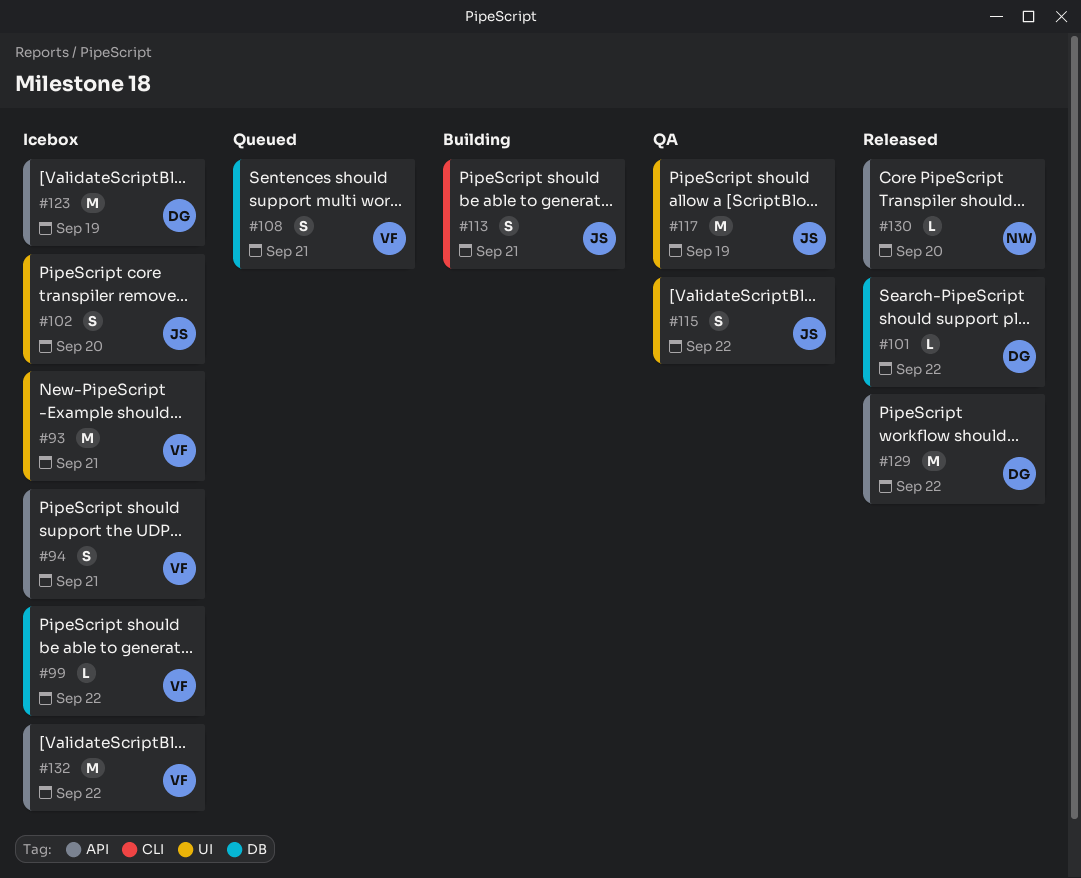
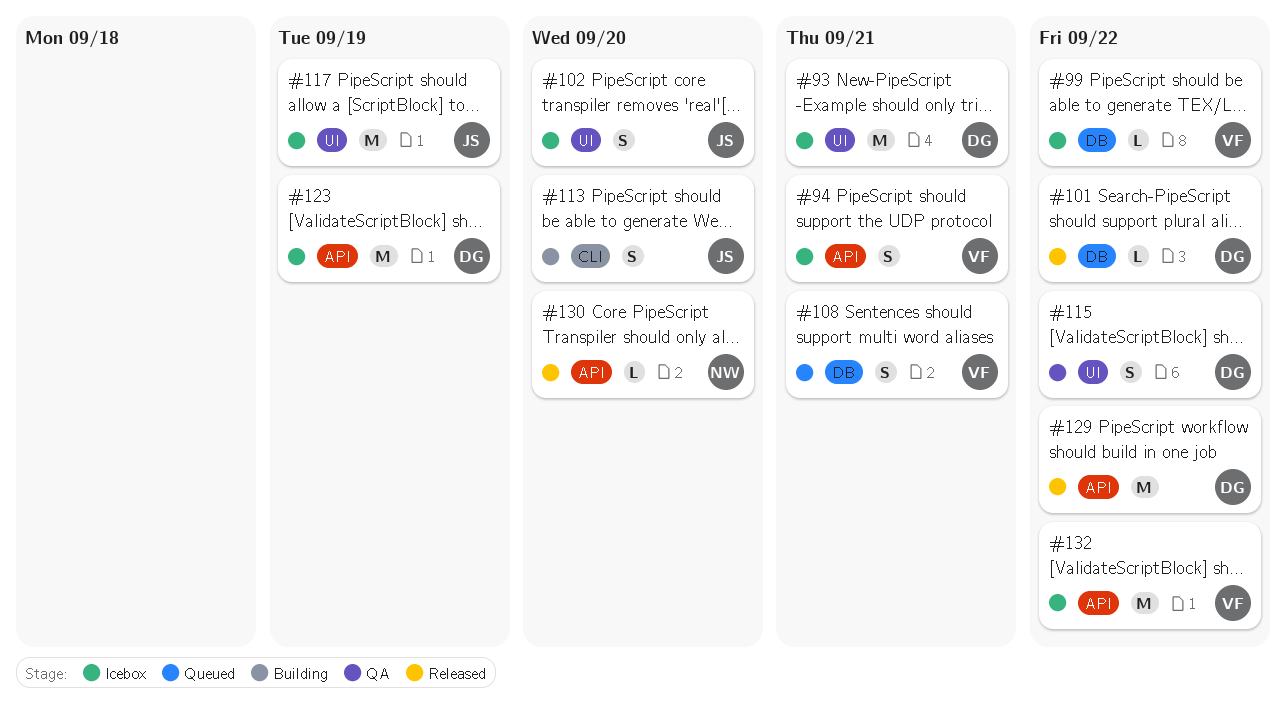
#93, owner: VF -> DG
#113, due: Sep 21 -> Sep 20
#115, owner: JS -> DG
#117, status: QA -> Icebox

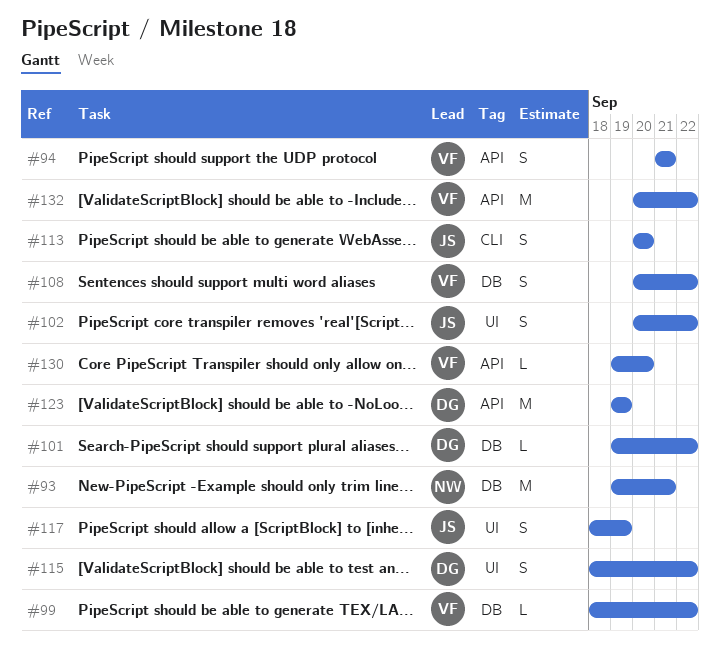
#93, owner: DG -> NW
#93, label: UI -> DB
#102, due: Sep 20 -> Sep 22
#108, due: Sep 21 -> Sep 22
#117, estimate: M -> S
#129: present -> none
#130, owner: NW -> VF

